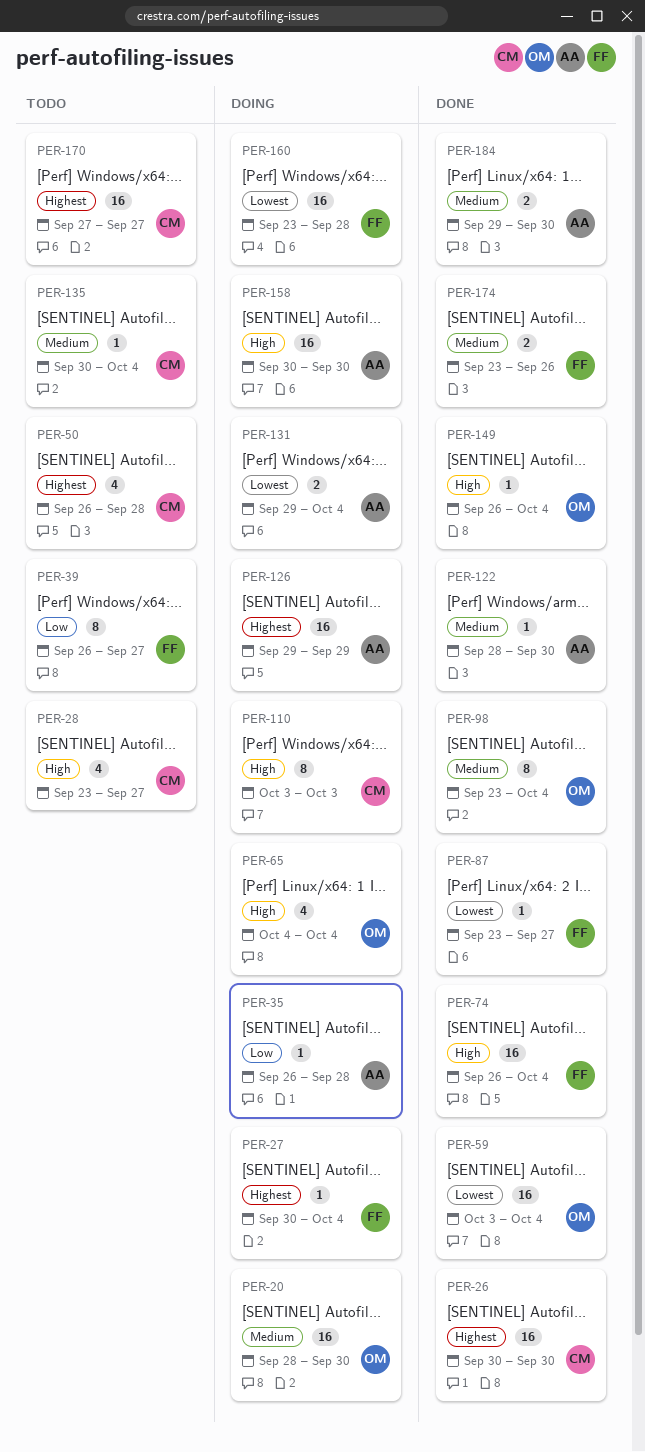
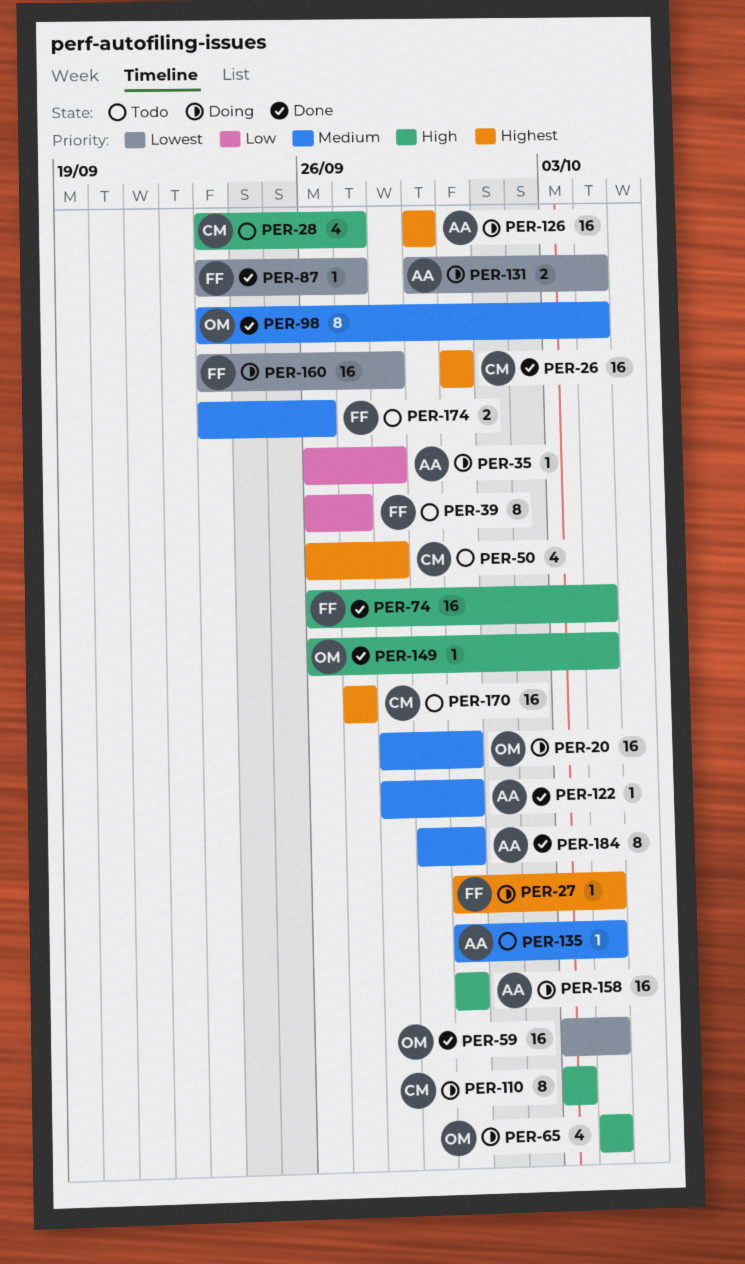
PER-135, owner: CM -> AA
PER-174, status: Done -> Todo
PER-184, estimate: 2 -> 8

